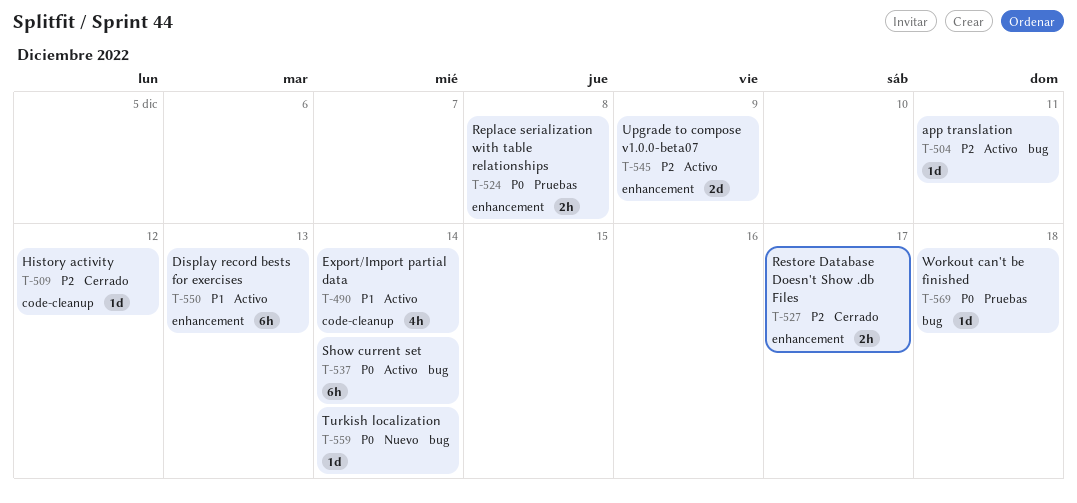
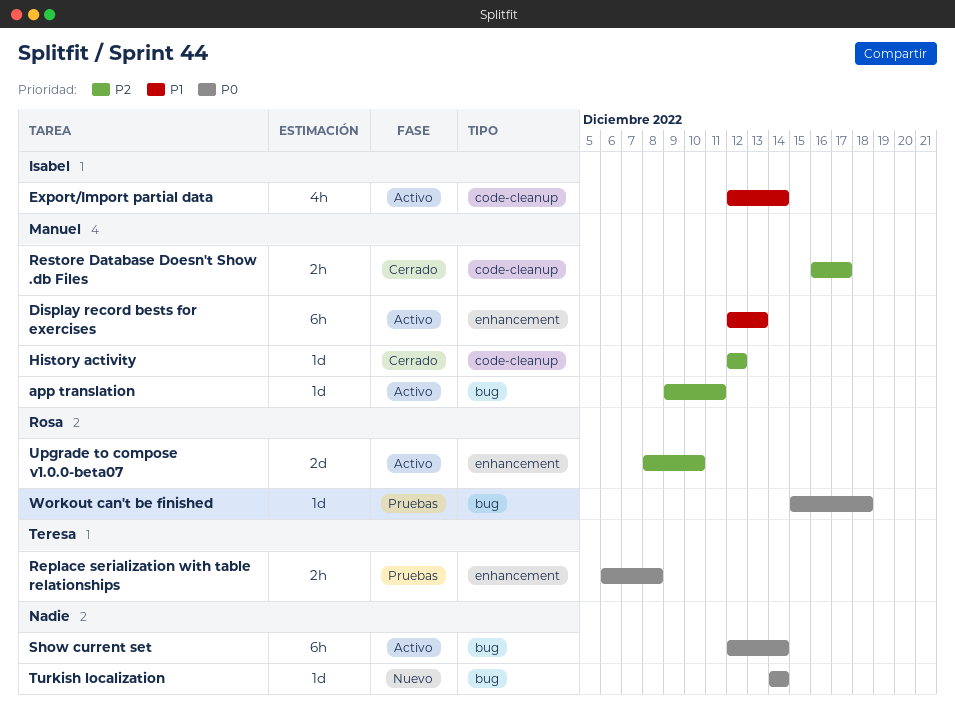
Restore Database Doesn't Show .db Files, label: enhancement -> code-cleanup
Upgrade to compose v1.0.0-beta07, due: Dec 9 -> Dec 10

